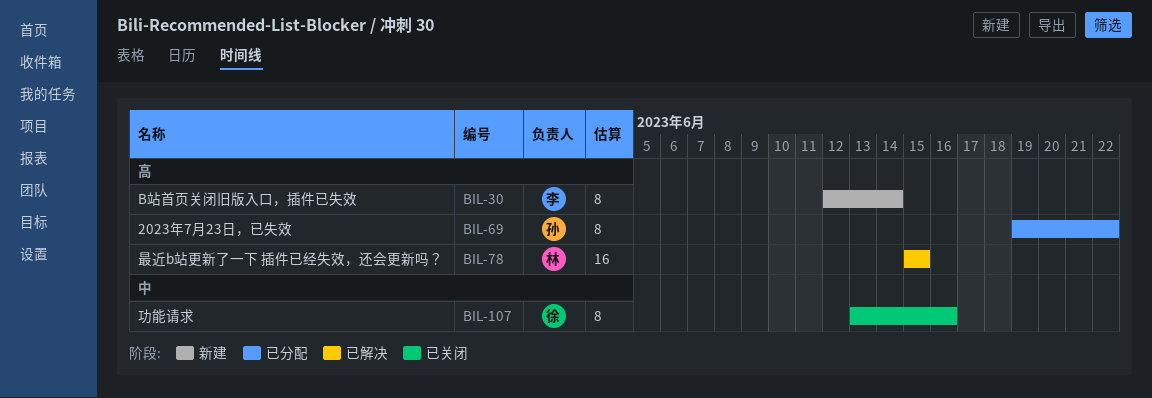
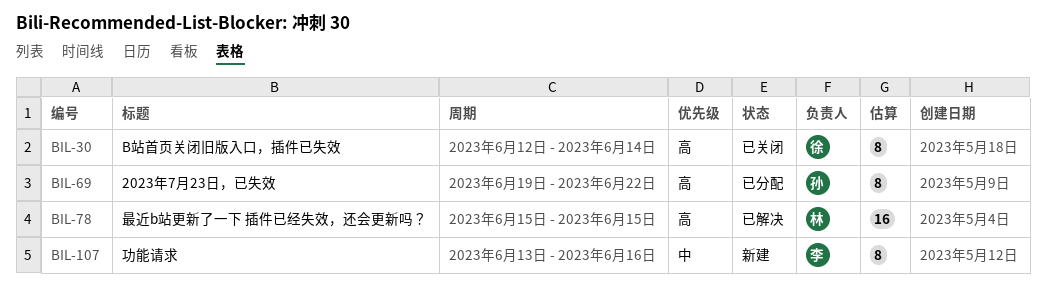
BIL-30, status: 新建 -> 已关闭
BIL-30, owner: 李 -> 徐
BIL-107, status: 已关闭 -> 新建
BIL-107, owner: 徐 -> 李

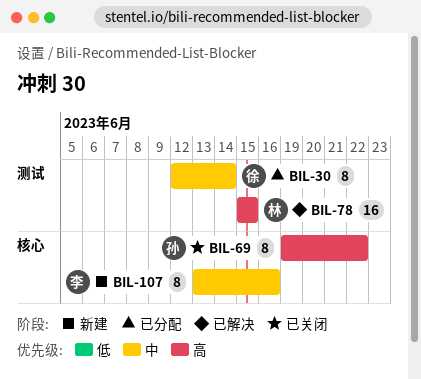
BIL-30, status: 已关闭 -> 已分配
BIL-30, priority: 高 -> 中
BIL-69, status: 已分配 -> 已关闭

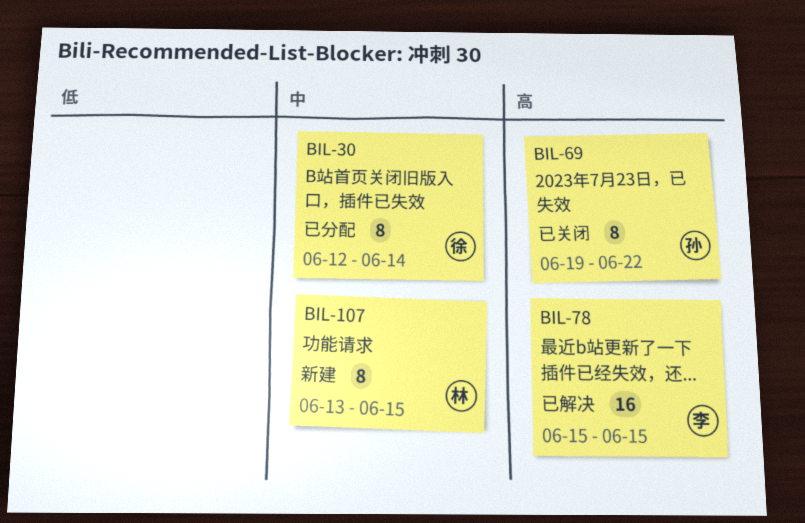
BIL-78, owner: 林 -> 李
BIL-107, owner: 李 -> 林
BIL-107, due: Jun 16 -> Jun 15

